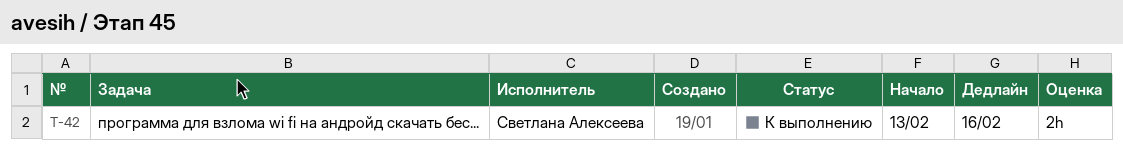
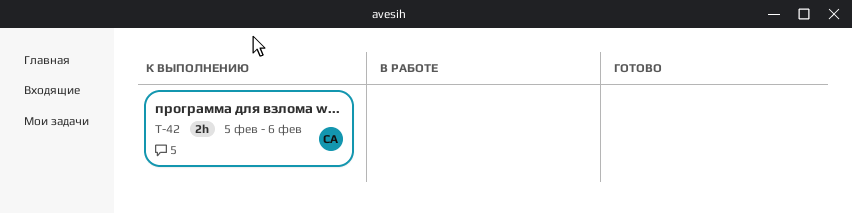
T-42, start: Feb 13 -> Feb 5
T-42, due: Feb 16 -> Feb 6

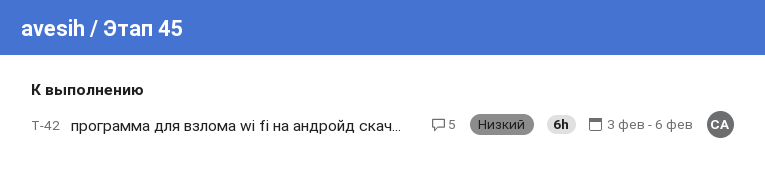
T-42, estimate: 2h -> 6h
T-42, start: Feb 5 -> Feb 3

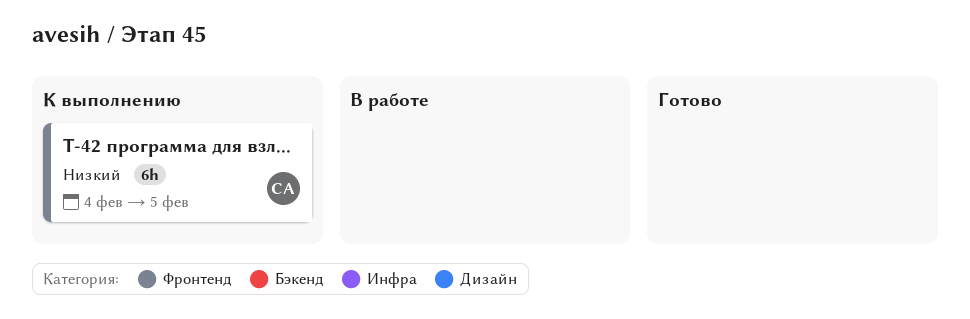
T-42, start: Feb 3 -> Feb 4
T-42, due: Feb 6 -> Feb 5

